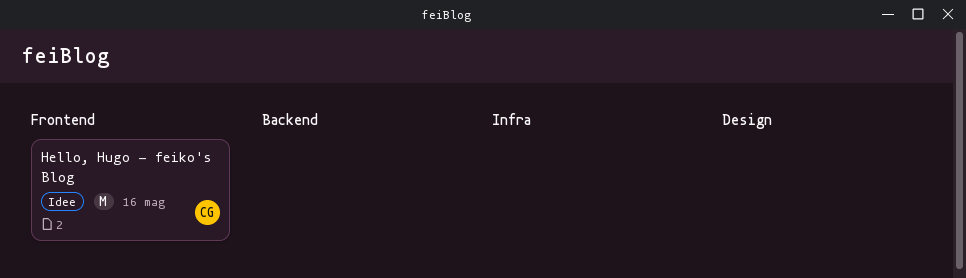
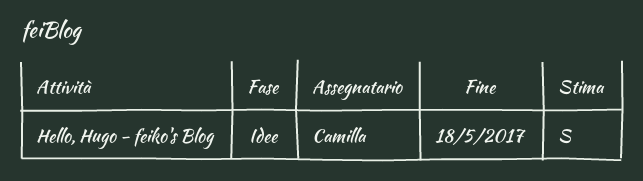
Hello, Hugo - feiko's Blog, estimate: M -> S
Hello, Hugo - feiko's Blog, due: May 16 -> May 18

